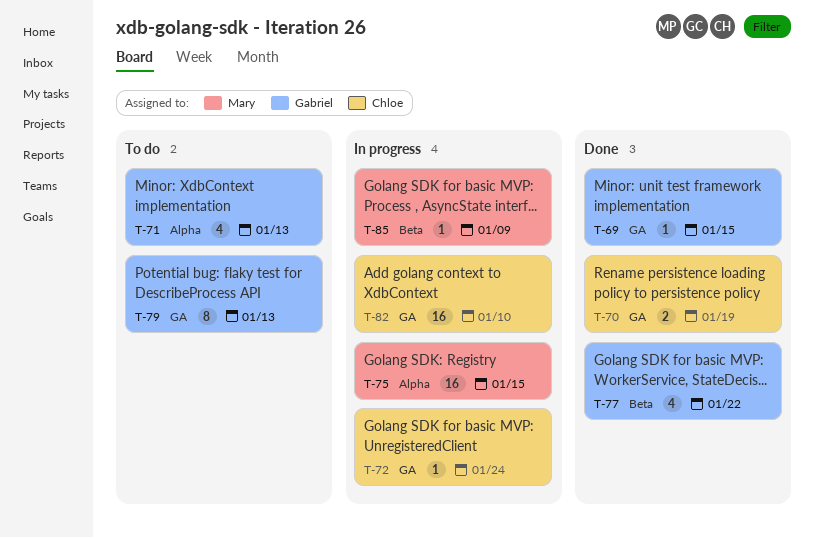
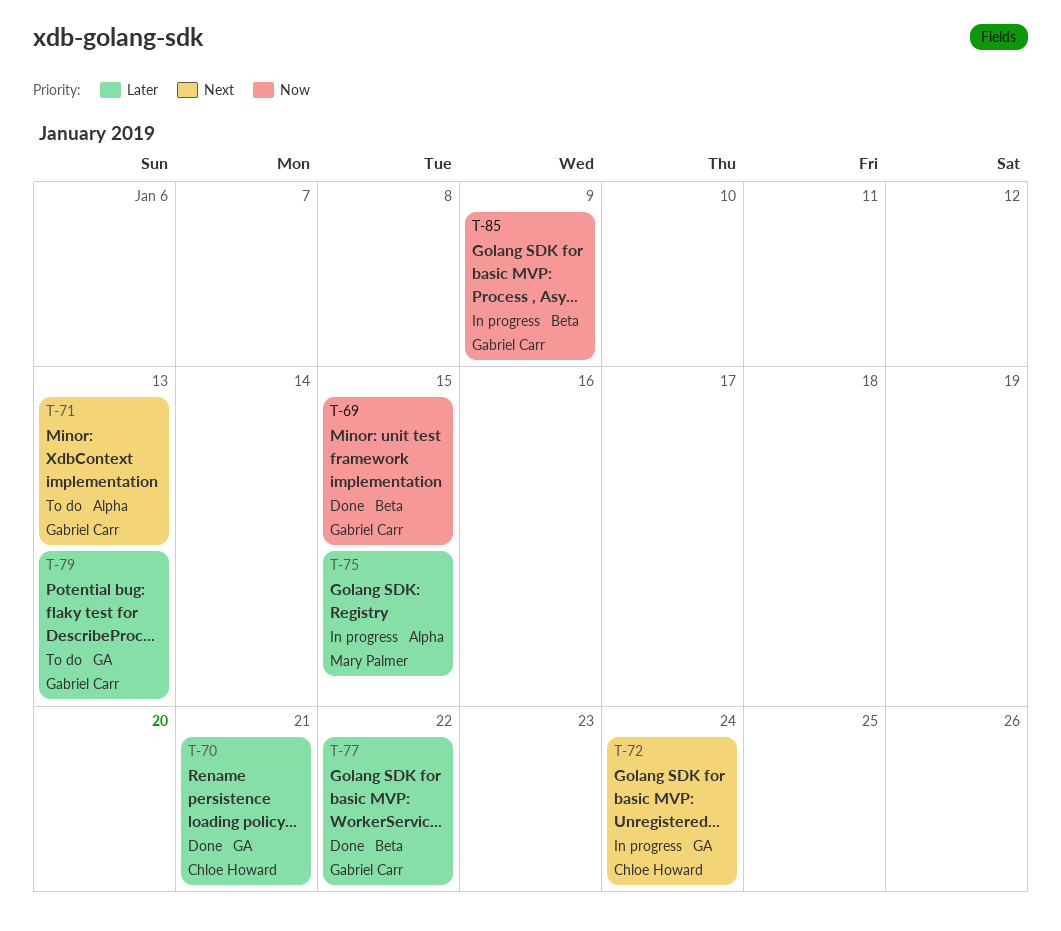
T-69, label: GA -> Beta
T-70, due: Jan 19 -> Jan 21
T-82: present -> none
T-85, owner: Mary Palmer -> Gabriel Carr

